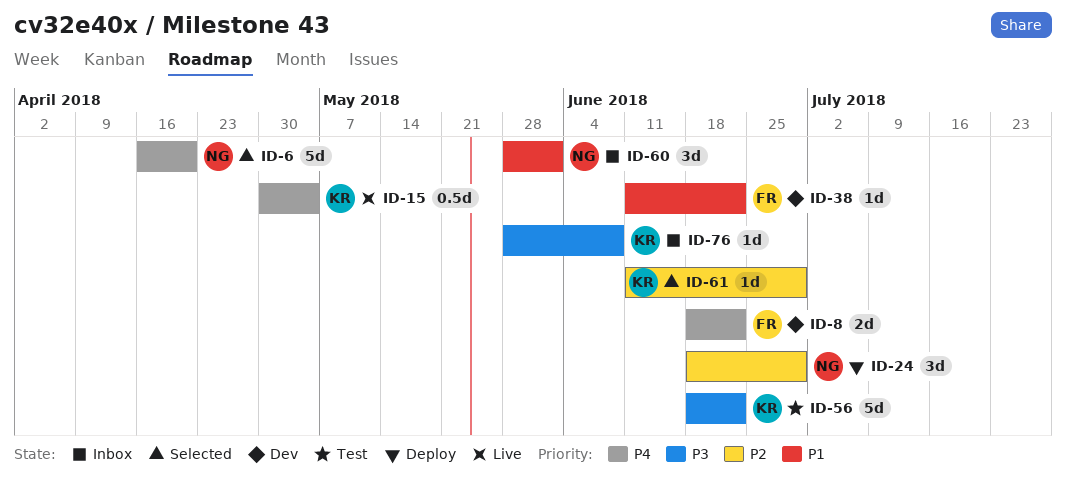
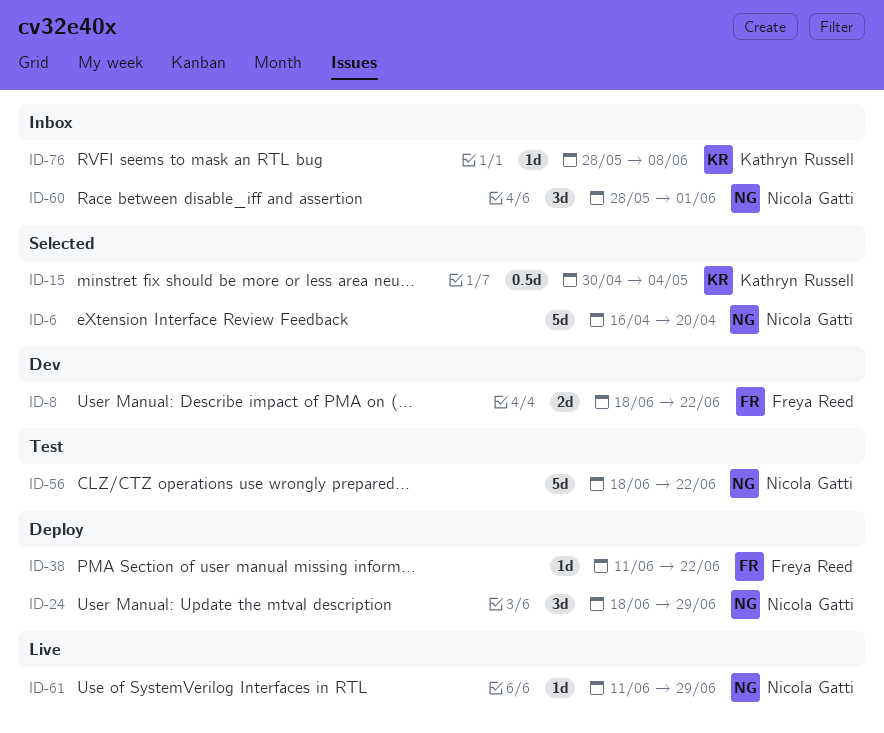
ID-15, status: Live -> Selected
ID-38, status: Dev -> Deploy
ID-56, owner: Kathryn Russell -> Nicola Gatti
ID-61, status: Selected -> Live
ID-61, owner: Kathryn Russell -> Nicola Gatti

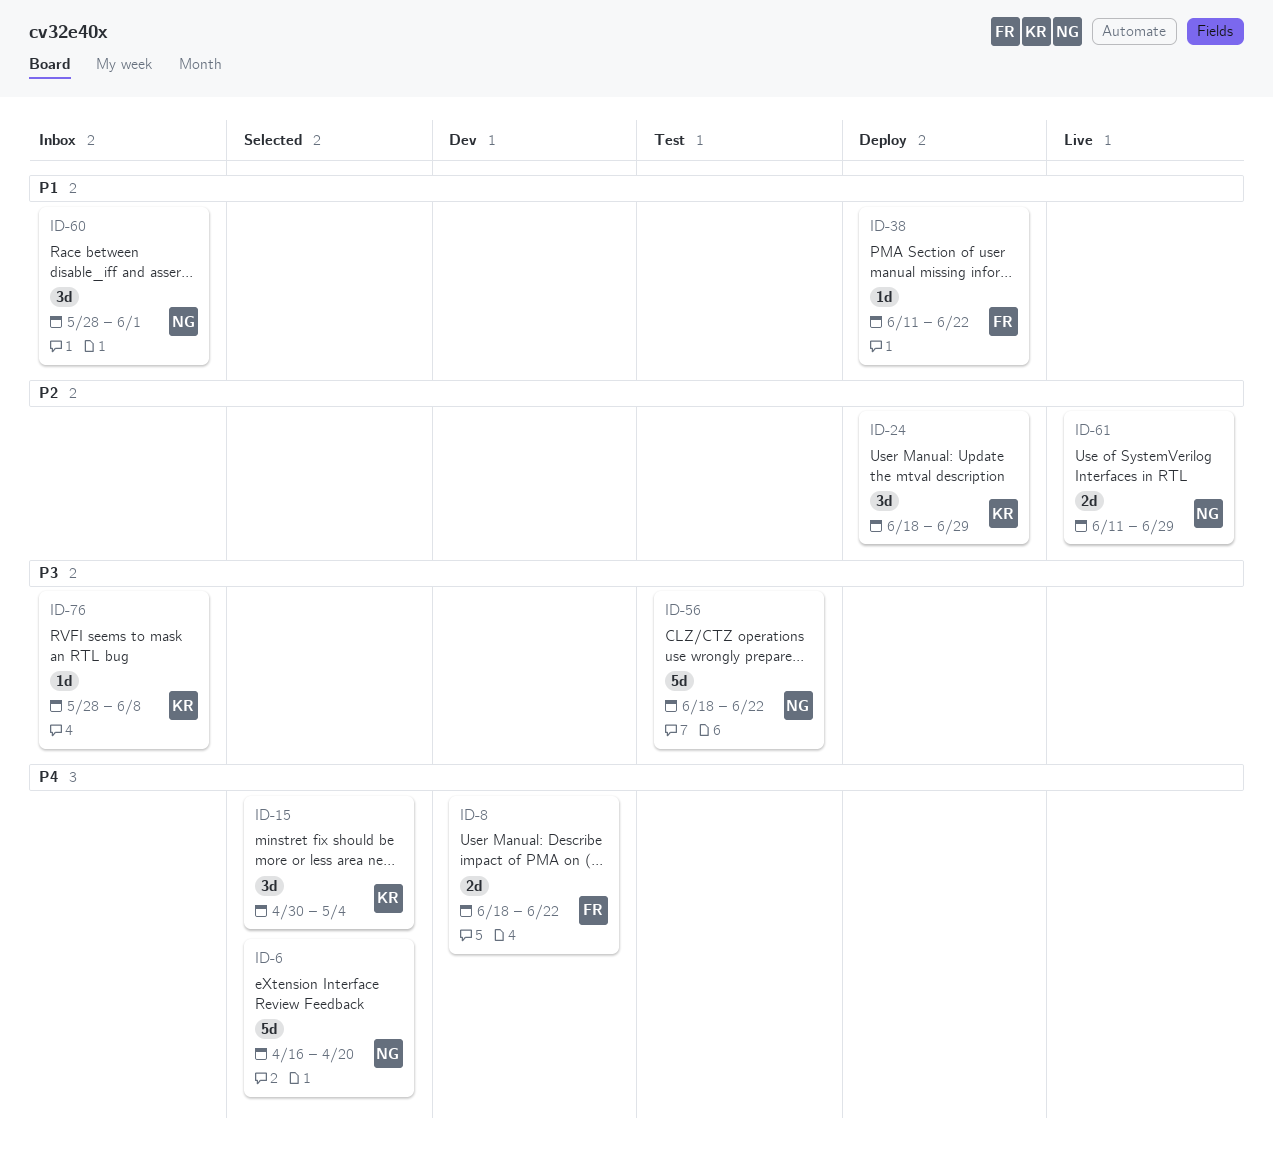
ID-15, estimate: 0.5d -> 3d
ID-24, owner: Nicola Gatti -> Kathryn Russell
ID-61, estimate: 1d -> 2d

